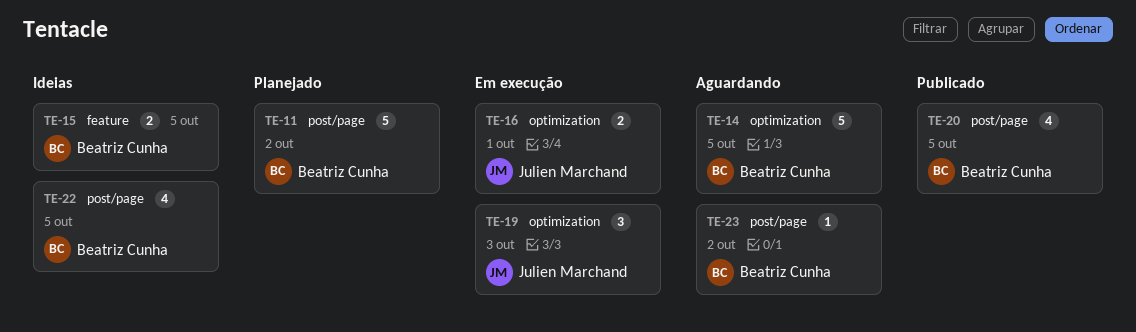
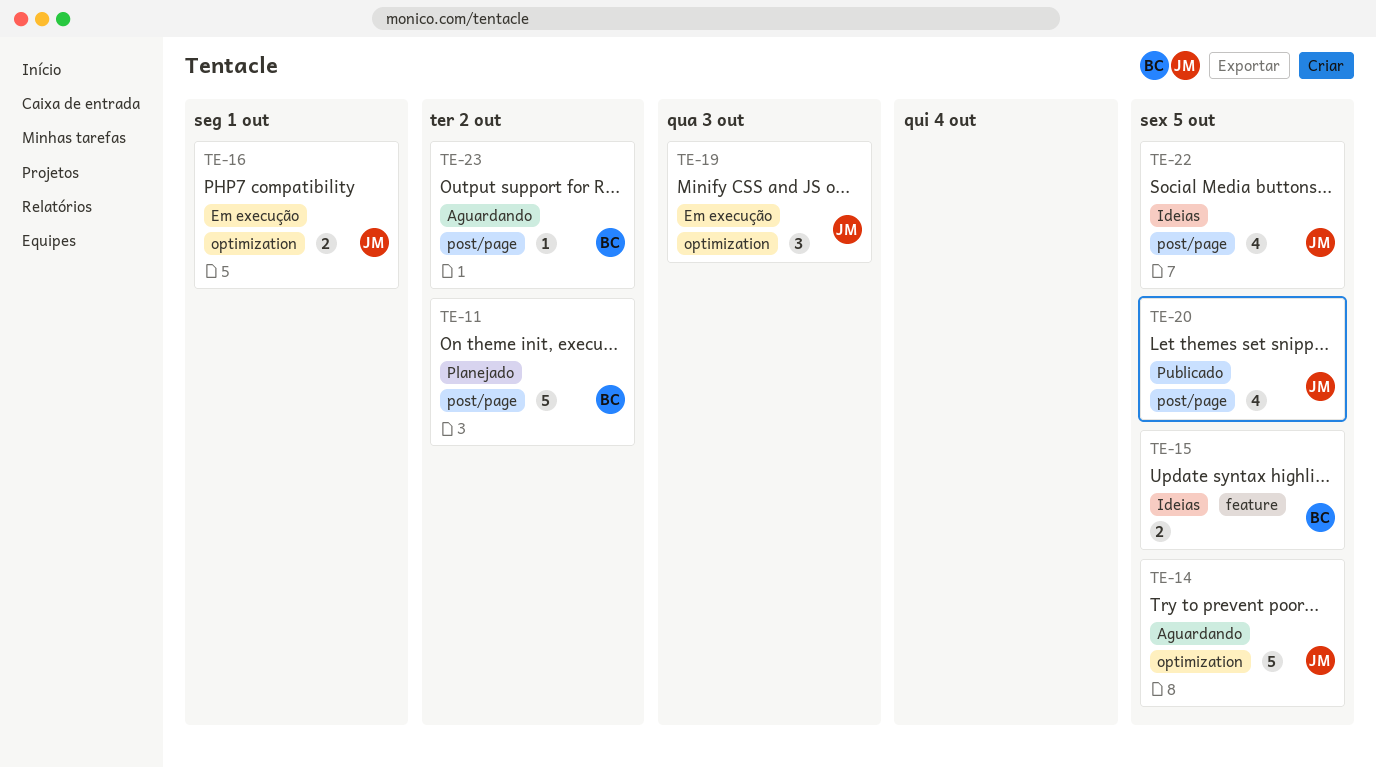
TE-14, owner: Beatriz Cunha -> Julien Marchand
TE-20, owner: Beatriz Cunha -> Julien Marchand
TE-22, owner: Beatriz Cunha -> Julien Marchand

